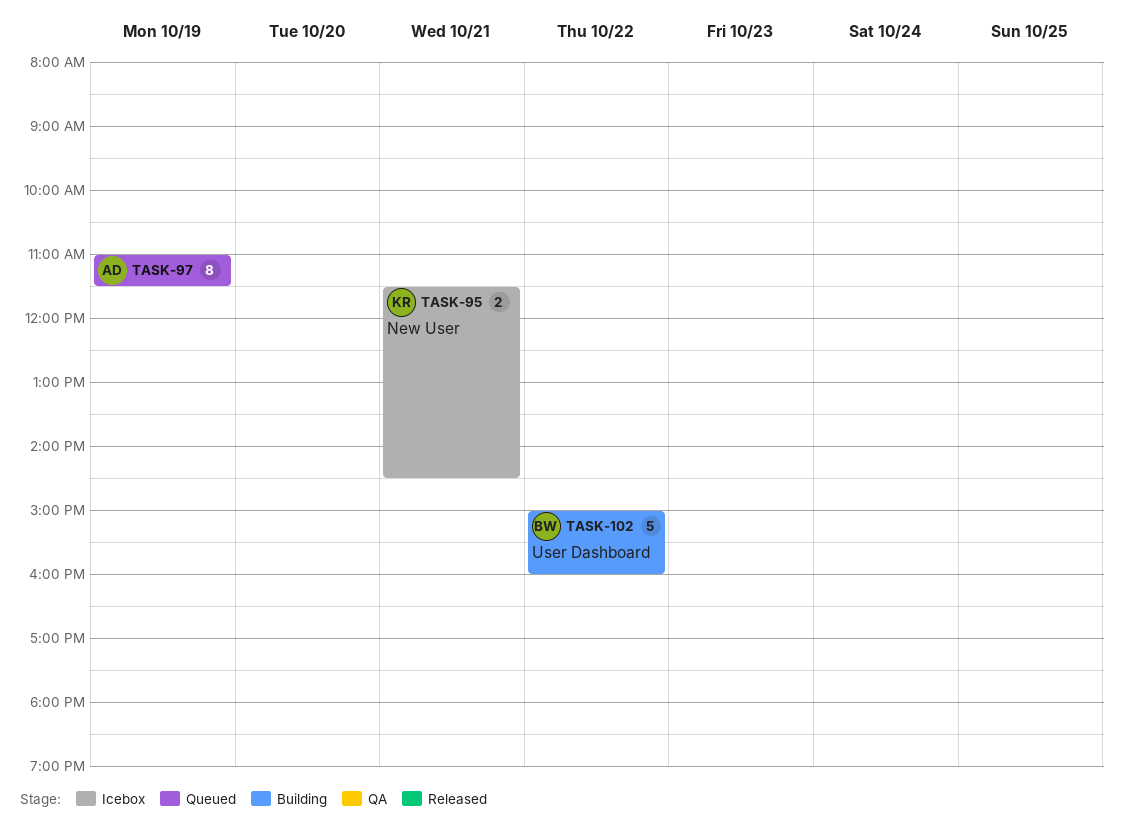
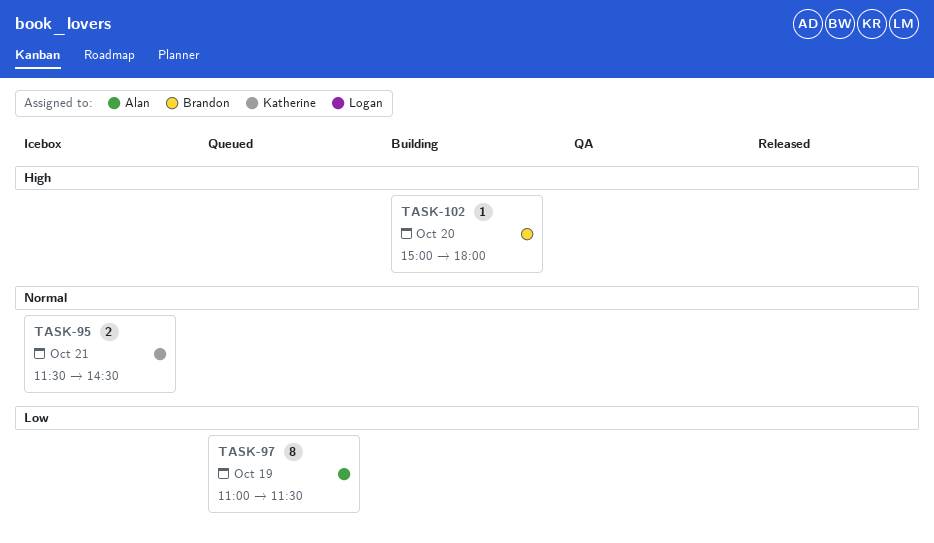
TASK-102, estimate: 5 -> 1
TASK-102, day: Oct 22 -> Oct 20
TASK-102, ends: 16:00 -> 18:00

